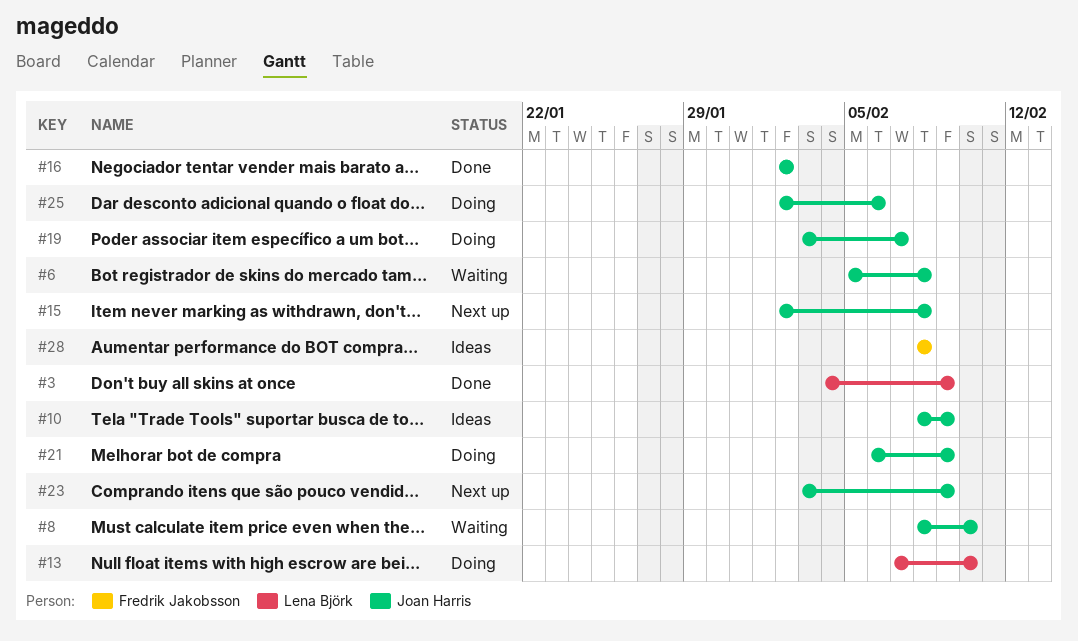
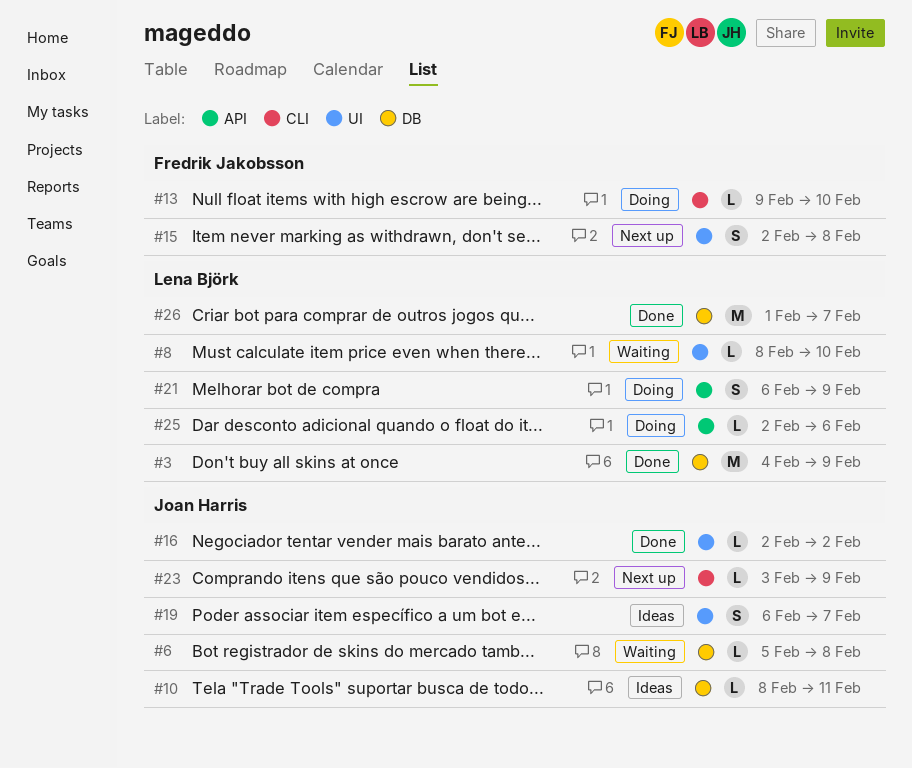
#8, owner: Joan Harris -> Lena Björk
#10, due: Feb 9 -> Feb 11
#13, owner: Lena Björk -> Fredrik Jakobsson
#13, start: Feb 7 -> Feb 9
#15, owner: Joan Harris -> Fredrik Jakobsson
#19, status: Doing -> Ideas
#19, start: Feb 3 -> Feb 6
#21, owner: Joan Harris -> Lena Björk
#25, owner: Joan Harris -> Lena Björk
#26: none -> present
#28: present -> none

